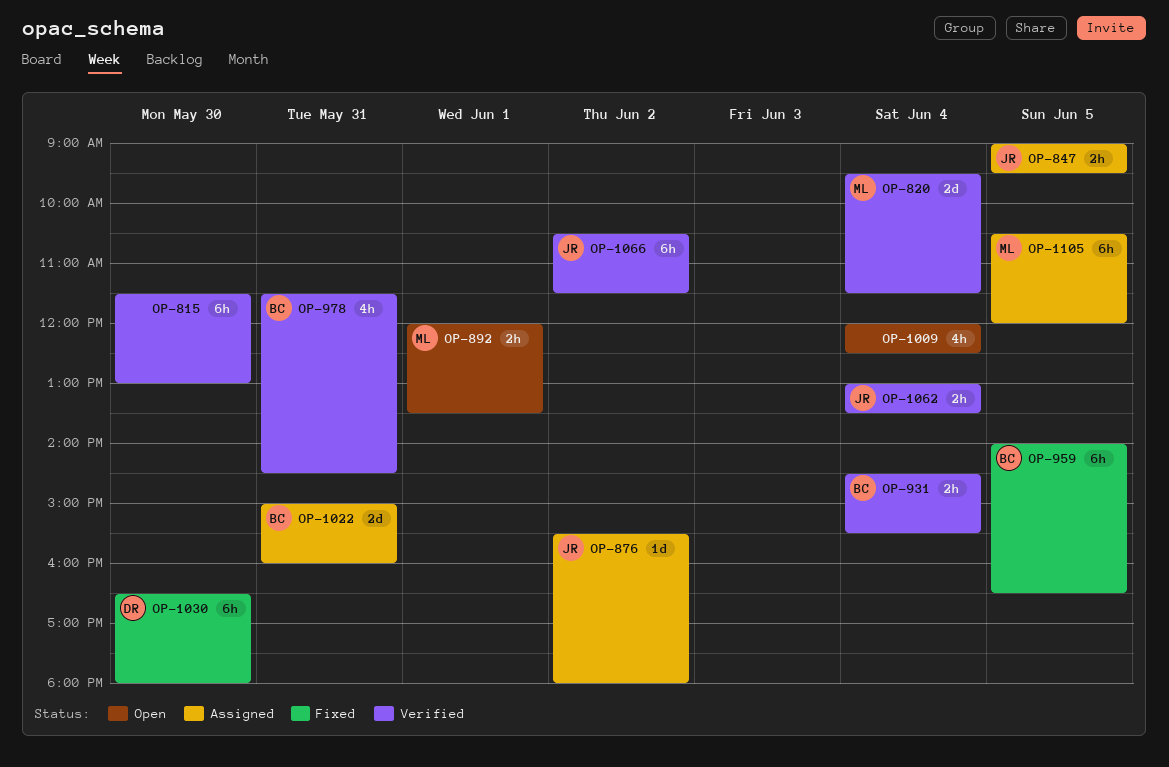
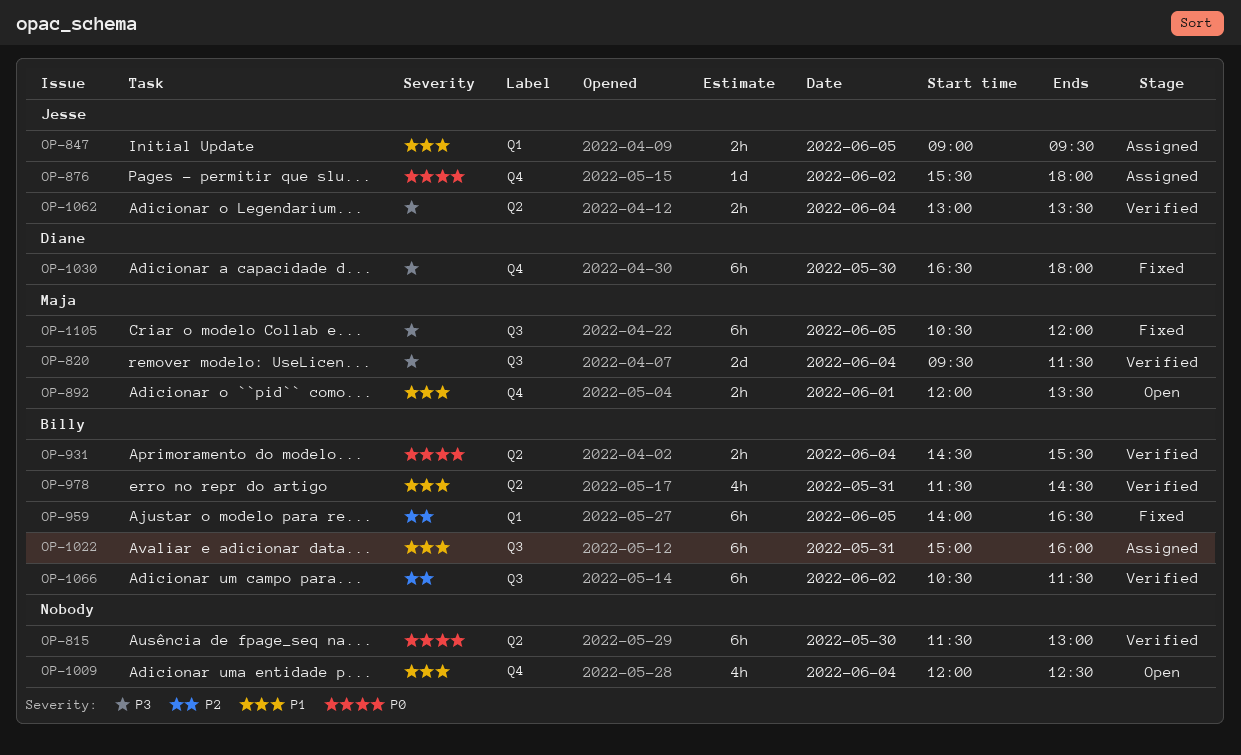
OP-1022, estimate: 2d -> 6h
OP-1066, owner: Jesse -> Billy
OP-1105, status: Assigned -> Fixed

